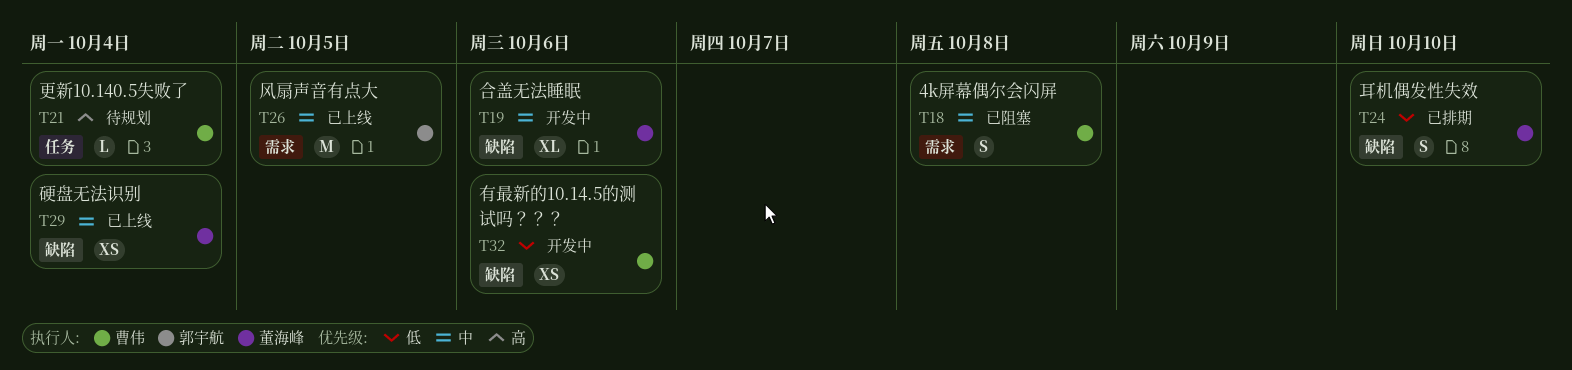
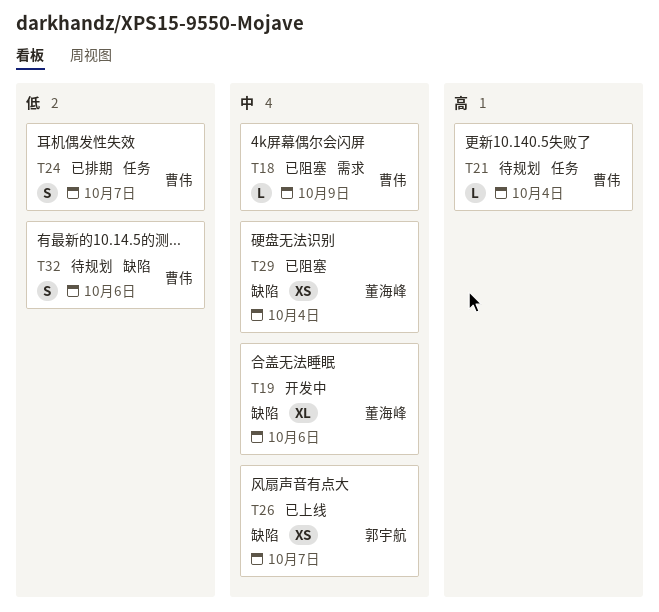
T18, estimate: S -> L
T18, due: Oct 8 -> Oct 9
T24, owner: 董海峰 -> 曹伟
T24, label: 缺陷 -> 任务
T24, due: Oct 10 -> Oct 7
T26, label: 需求 -> 缺陷
T26, estimate: M -> XS
T26, due: Oct 5 -> Oct 7
T29, status: 已上线 -> 已阻塞
T32, status: 开发中 -> 待规划
T32, estimate: XS -> S

